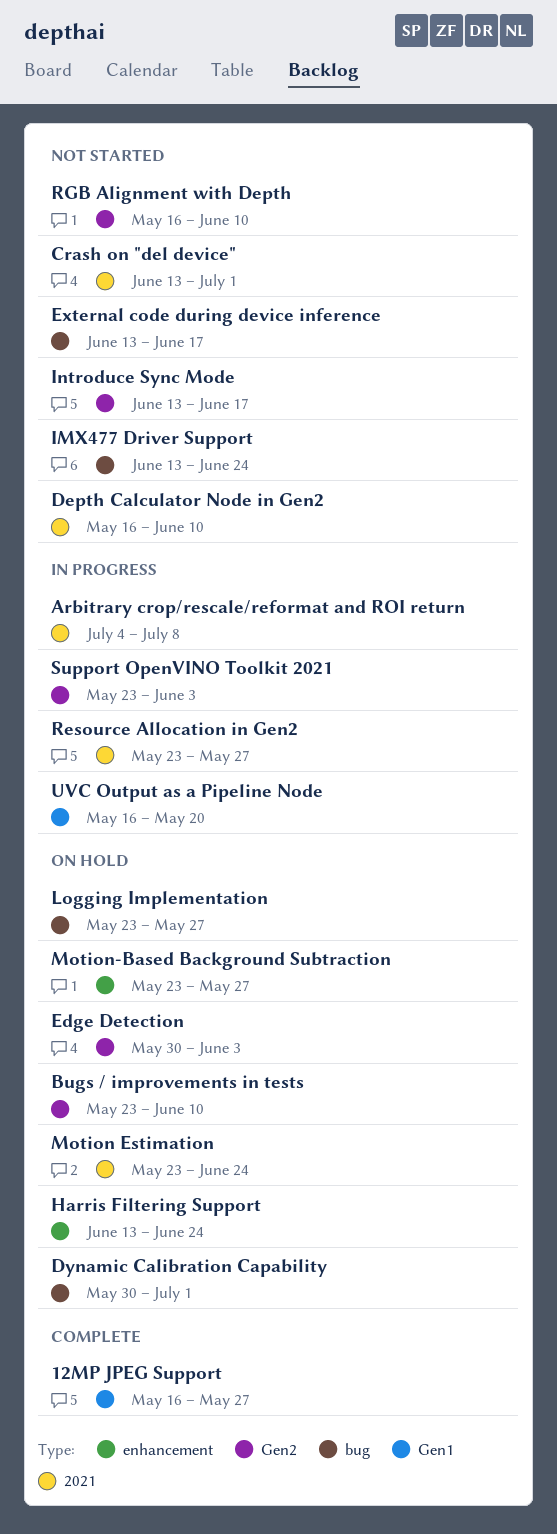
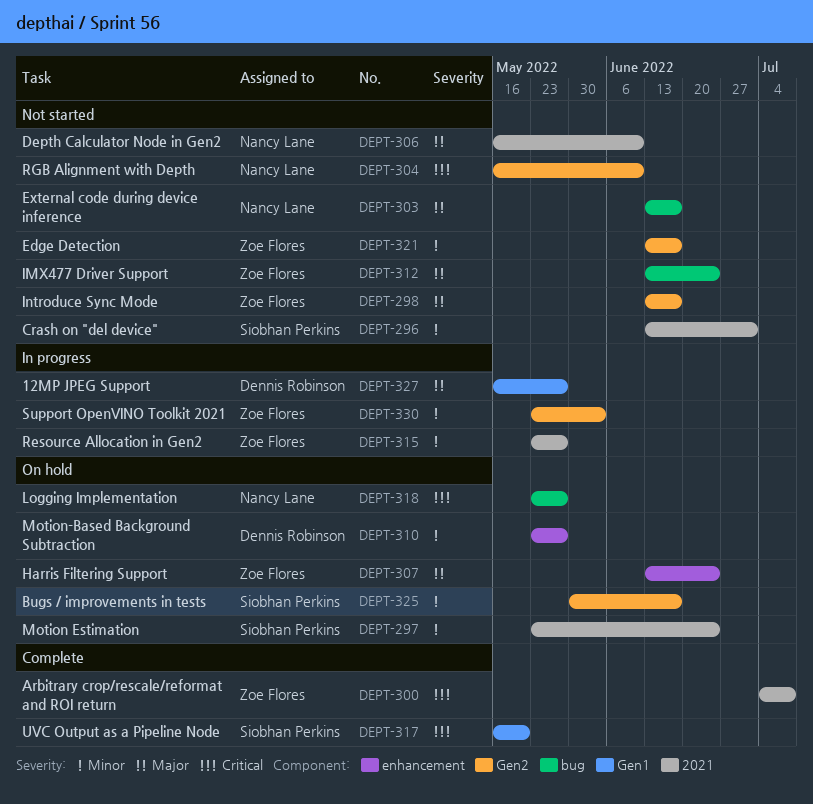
12MP JPEG Support, status: Complete -> In progress
Arbitrary crop/rescale/reformat and ROI return, status: In progress -> Complete
Bugs / improvements in tests, start: May 23 -> May 30
Bugs / improvements in tests, due: Jun 10 -> Jun 17
Dynamic Calibration Capability: present -> none
Edge Detection, status: On hold -> Not started
Edge Detection, start: May 30 -> Jun 13
Edge Detection, due: Jun 3 -> Jun 17
UVC Output as a Pipeline Node, status: In progress -> Complete

